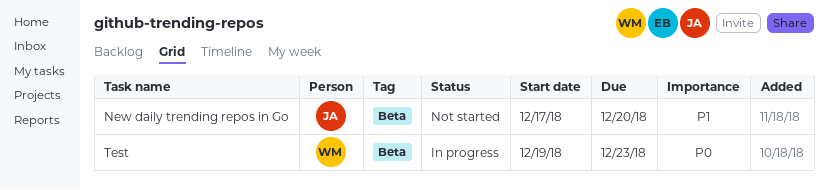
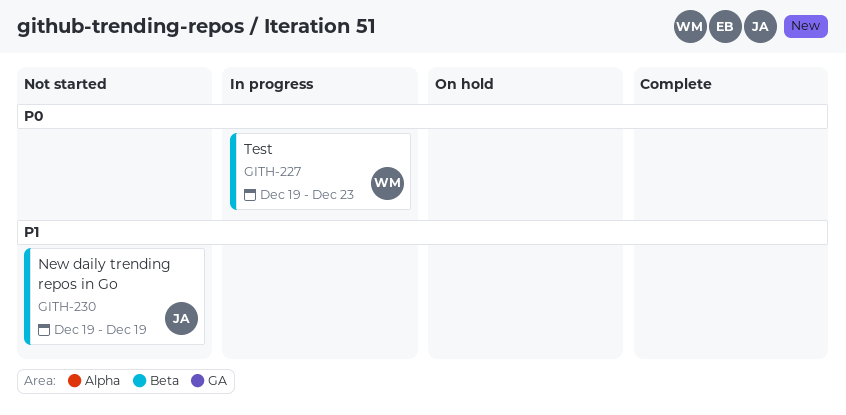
New daily trending repos in Go, start: Dec 17 -> Dec 19
New daily trending repos in Go, due: Dec 20 -> Dec 19

